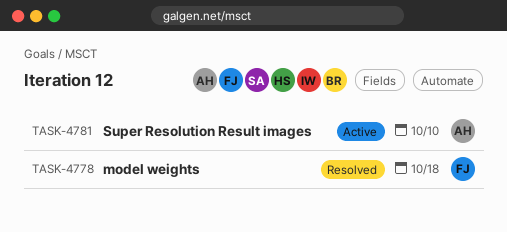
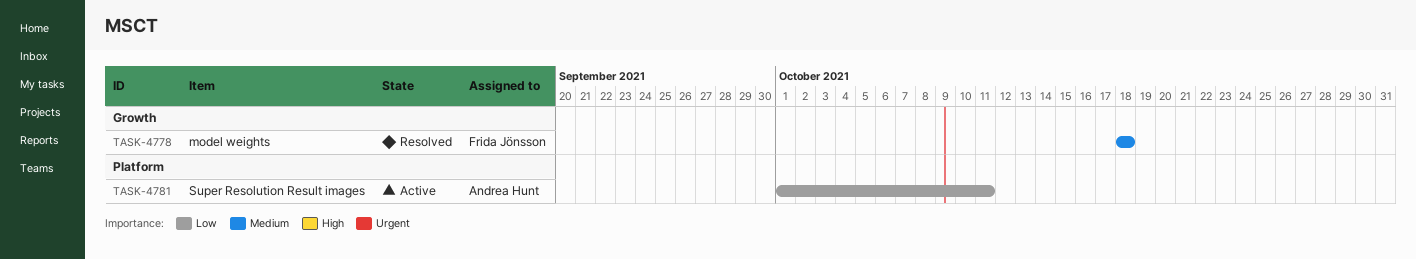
TASK-4781, due: Oct 10 -> Oct 11

